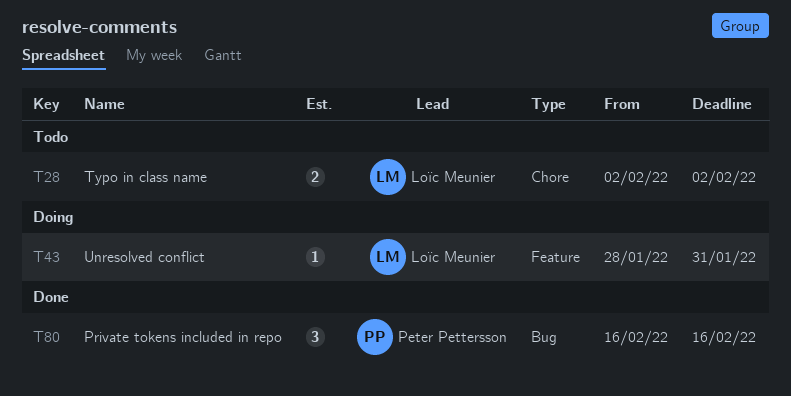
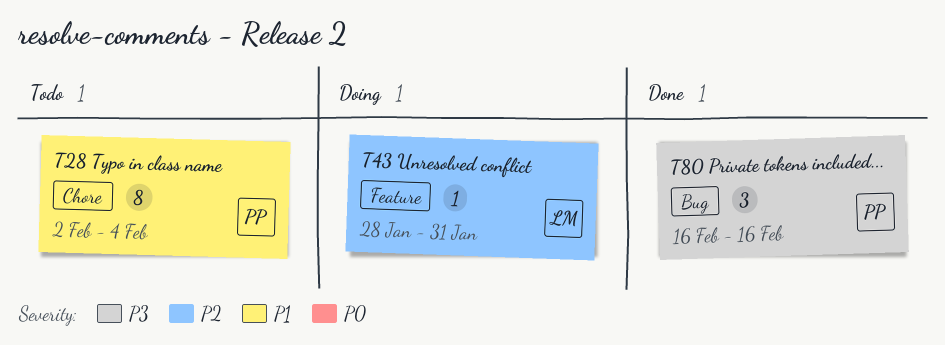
T28, owner: Loïc Meunier -> Peter Pettersson
T28, estimate: 2 -> 8
T28, due: Feb 2 -> Feb 4

